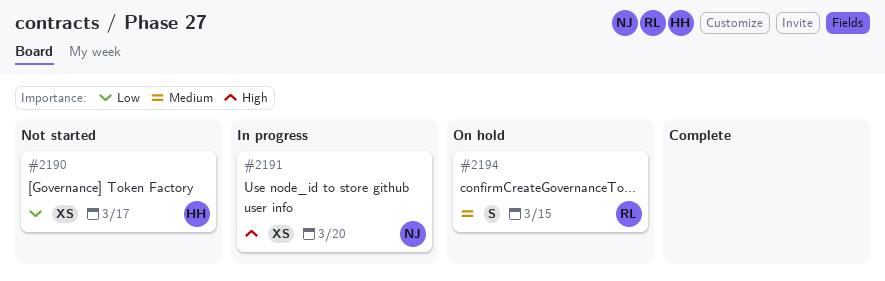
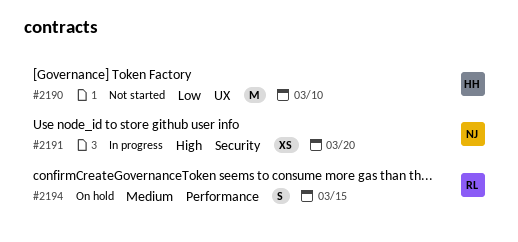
#2190, estimate: XS -> M
#2190, due: Mar 17 -> Mar 10

